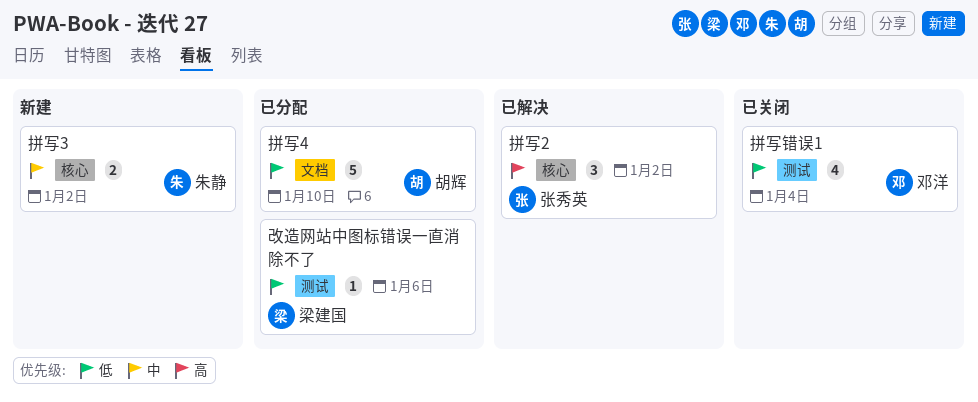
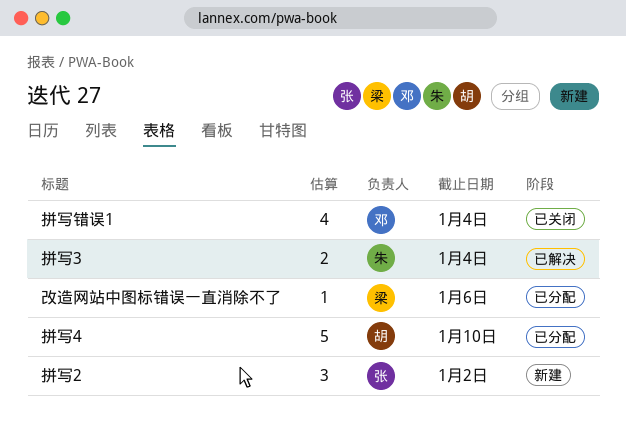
拼写2, status: 已解决 -> 新建
拼写3, status: 新建 -> 已解决
拼写3, due: Jan 2 -> Jan 4

